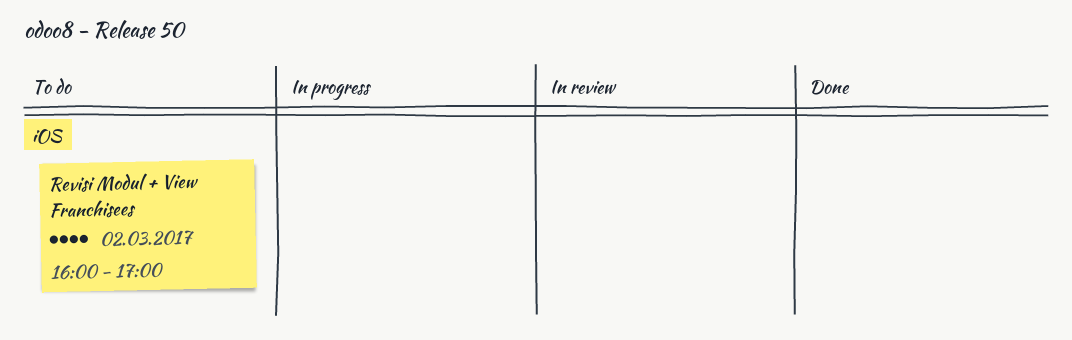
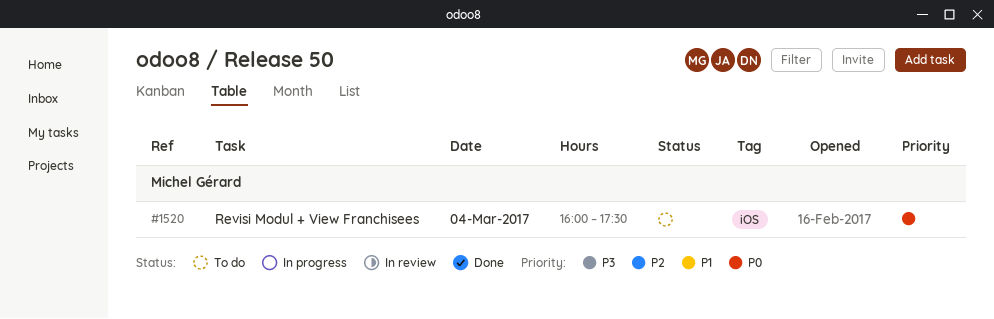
Revisi Modul + View Franchisees, day: Mar 2 -> Mar 4
Revisi Modul + View Franchisees, ends: 17:00 -> 17:30

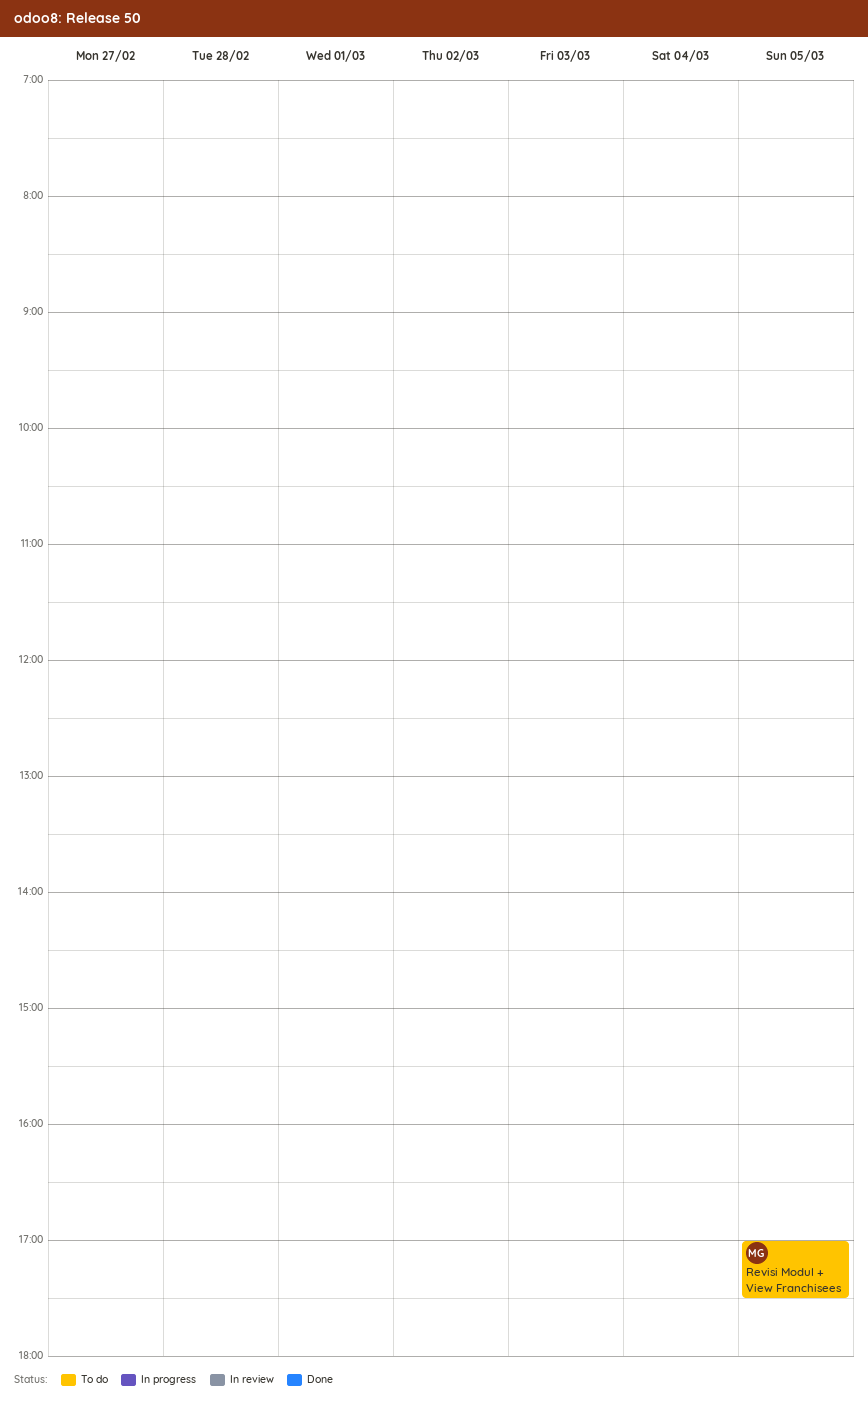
Revisi Modul + View Franchisees, day: Mar 4 -> Mar 5
Revisi Modul + View Franchisees, begins: 16:00 -> 17:00

